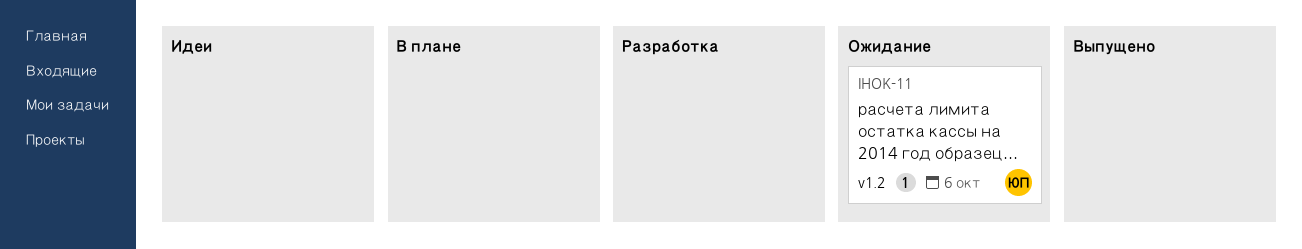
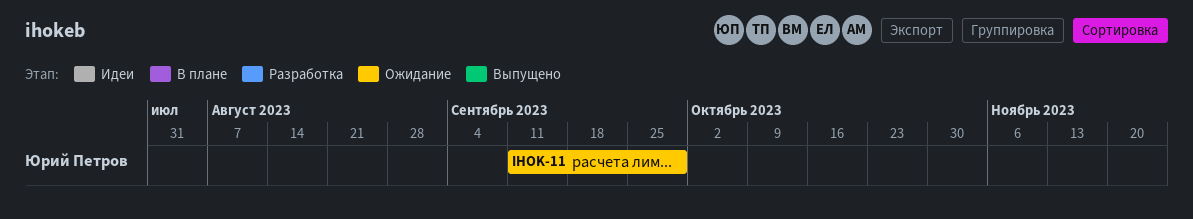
IHOK-11, due: Oct 6 -> Sep 29

